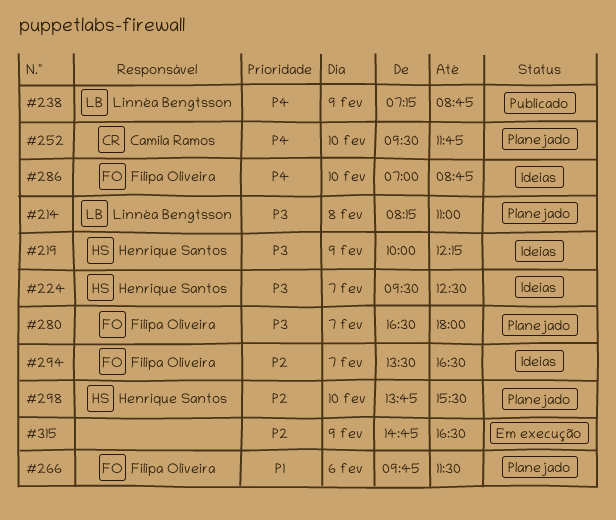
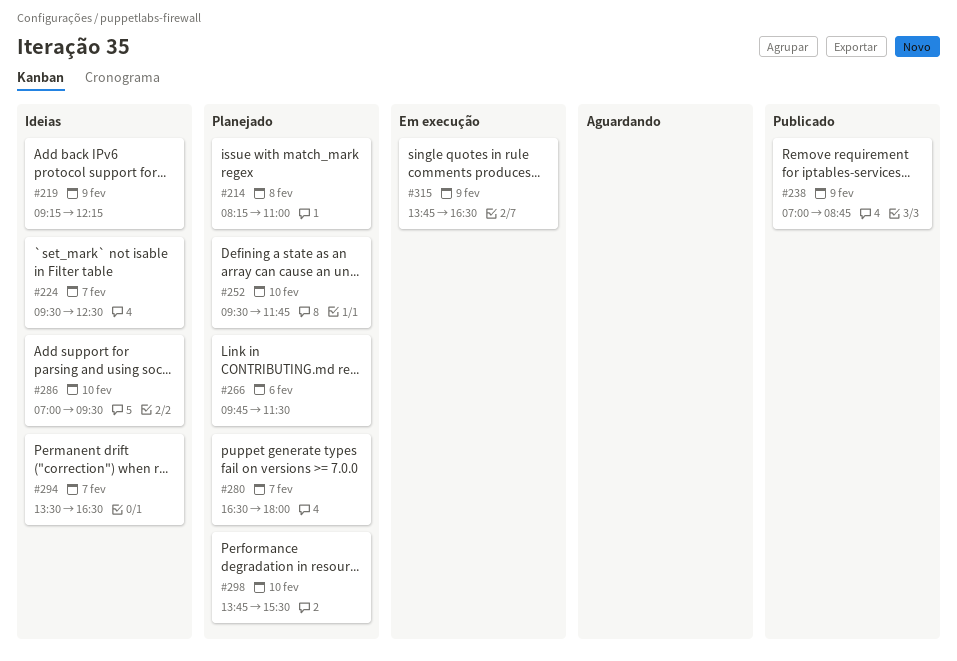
#219, begins: 10:00 -> 09:15
#238, begins: 07:15 -> 07:00
#286, ends: 08:45 -> 09:30
#315, begins: 14:45 -> 13:45

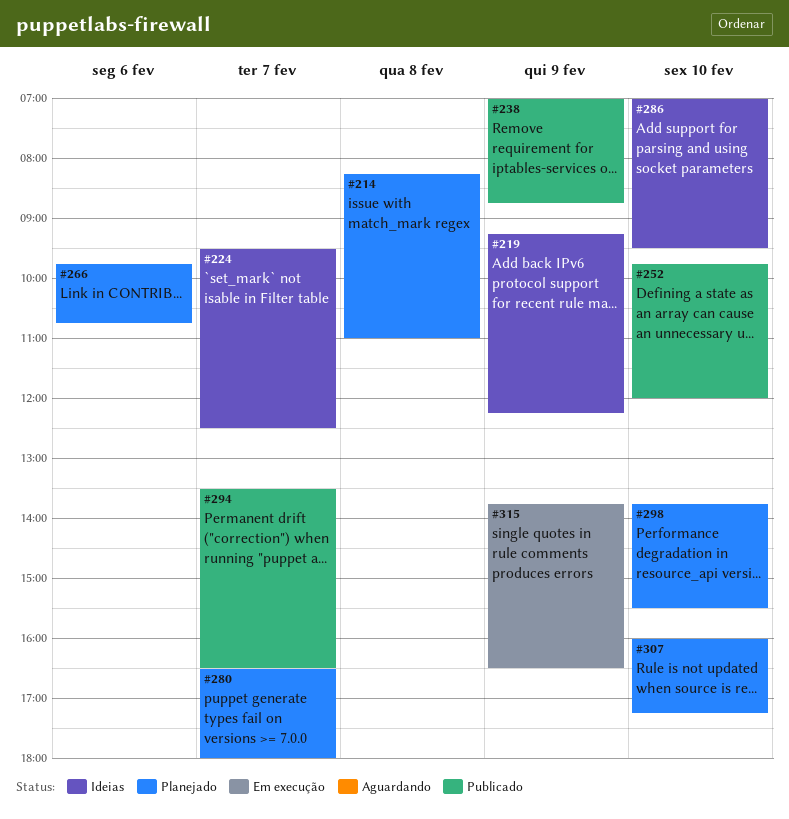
#252, status: Planejado -> Publicado
#252, begins: 09:30 -> 09:45
#252, ends: 11:45 -> 12:00
#266, ends: 11:30 -> 10:45
#294, status: Ideias -> Publicado
#307: none -> present

